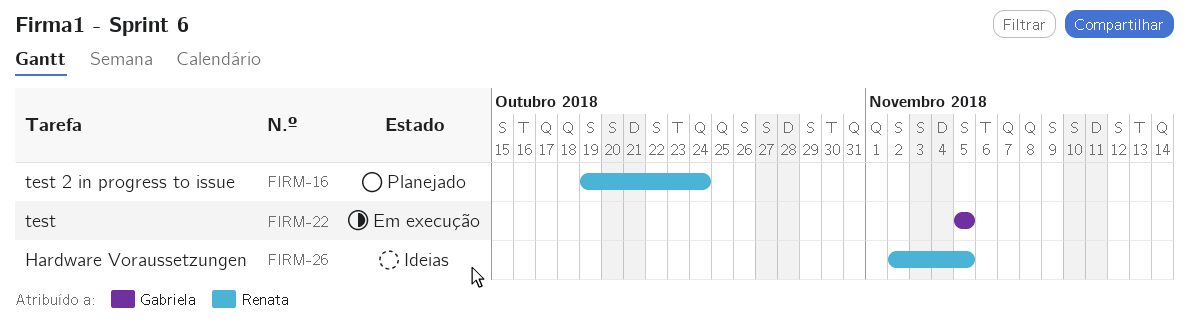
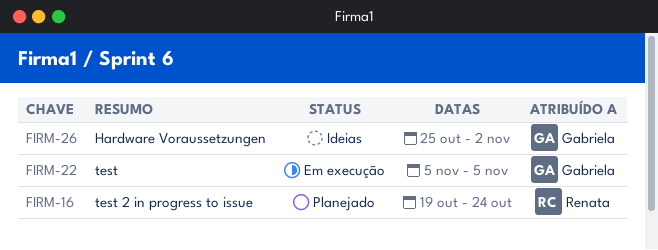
FIRM-26, owner: Renata -> Gabriela
FIRM-26, start: Nov 2 -> Oct 25
FIRM-26, due: Nov 5 -> Nov 2

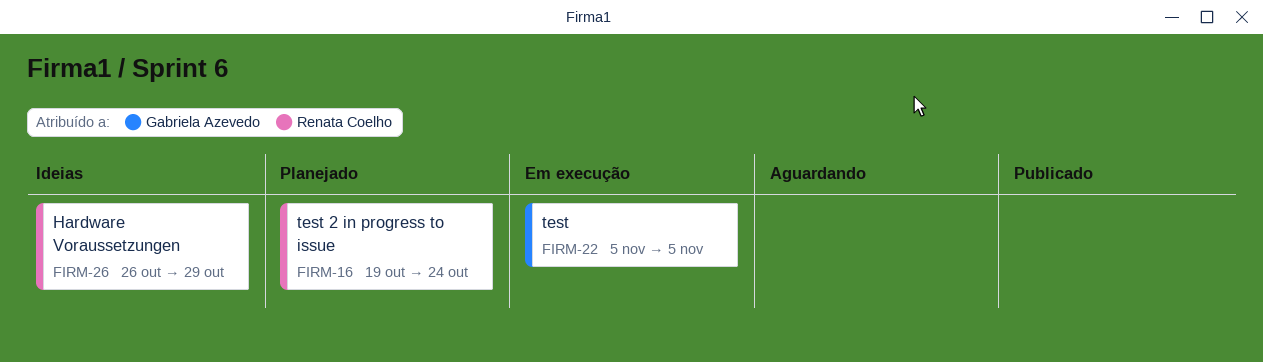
FIRM-26, owner: Gabriela Azevedo -> Renata Coelho
FIRM-26, start: Oct 25 -> Oct 26
FIRM-26, due: Nov 2 -> Oct 29

